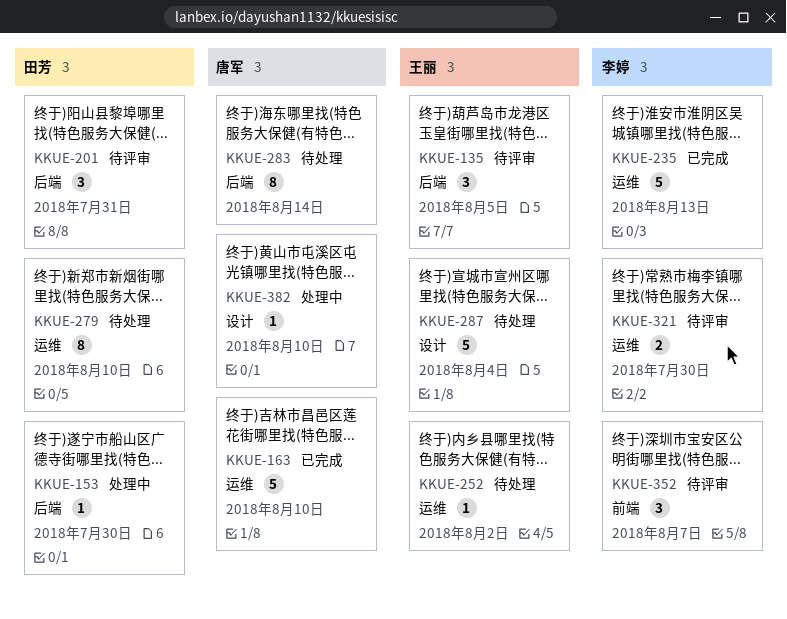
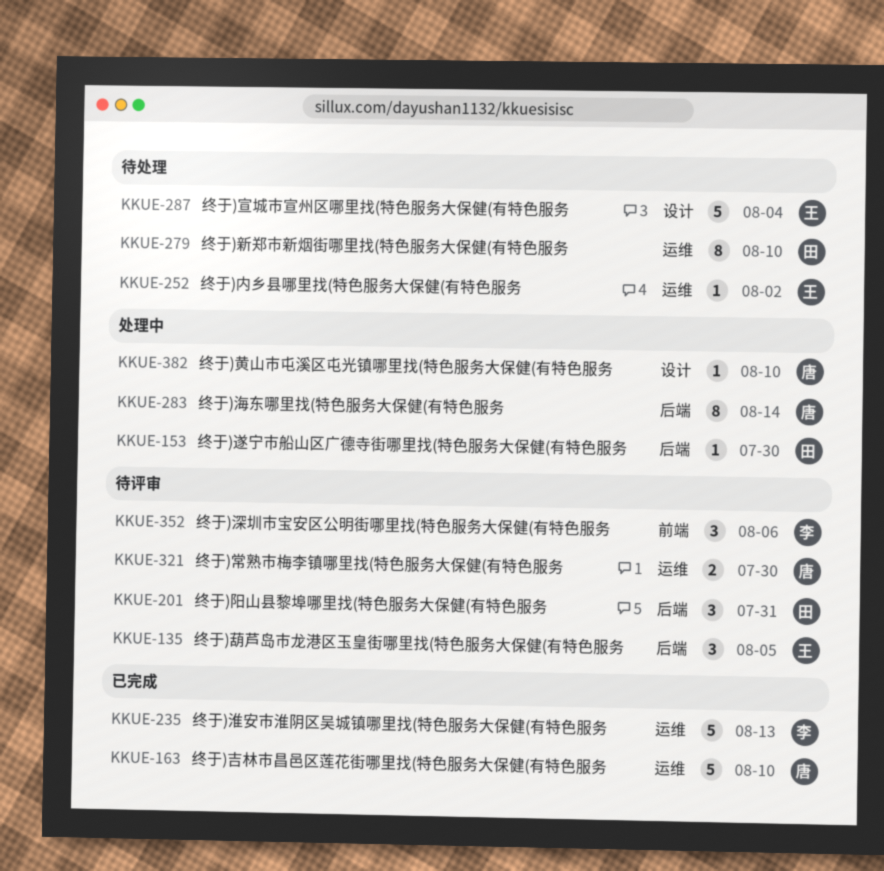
KKUE-283, status: 待处理 -> 处理中
KKUE-321, owner: 李婷 -> 唐军
KKUE-352, due: Aug 7 -> Aug 6

